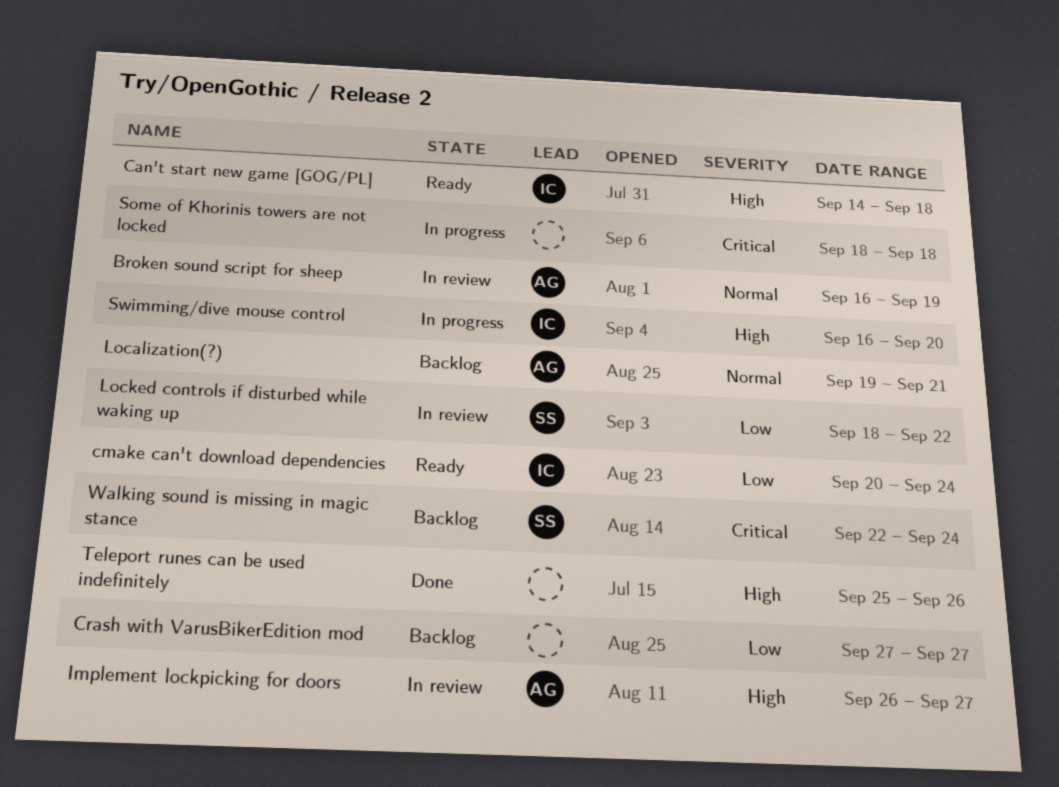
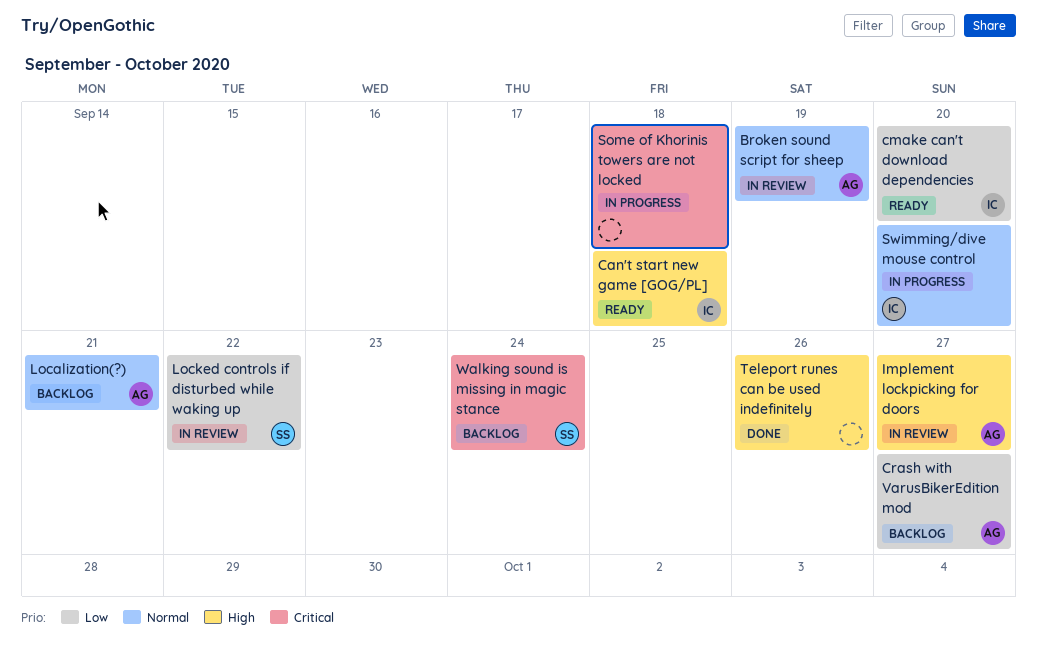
cmake can't download dependencies, due: Sep 24 -> Sep 20
Crash with VarusBikerEdition mod, owner: none -> AG
Swimming/dive mouse control, priority: High -> Normal

